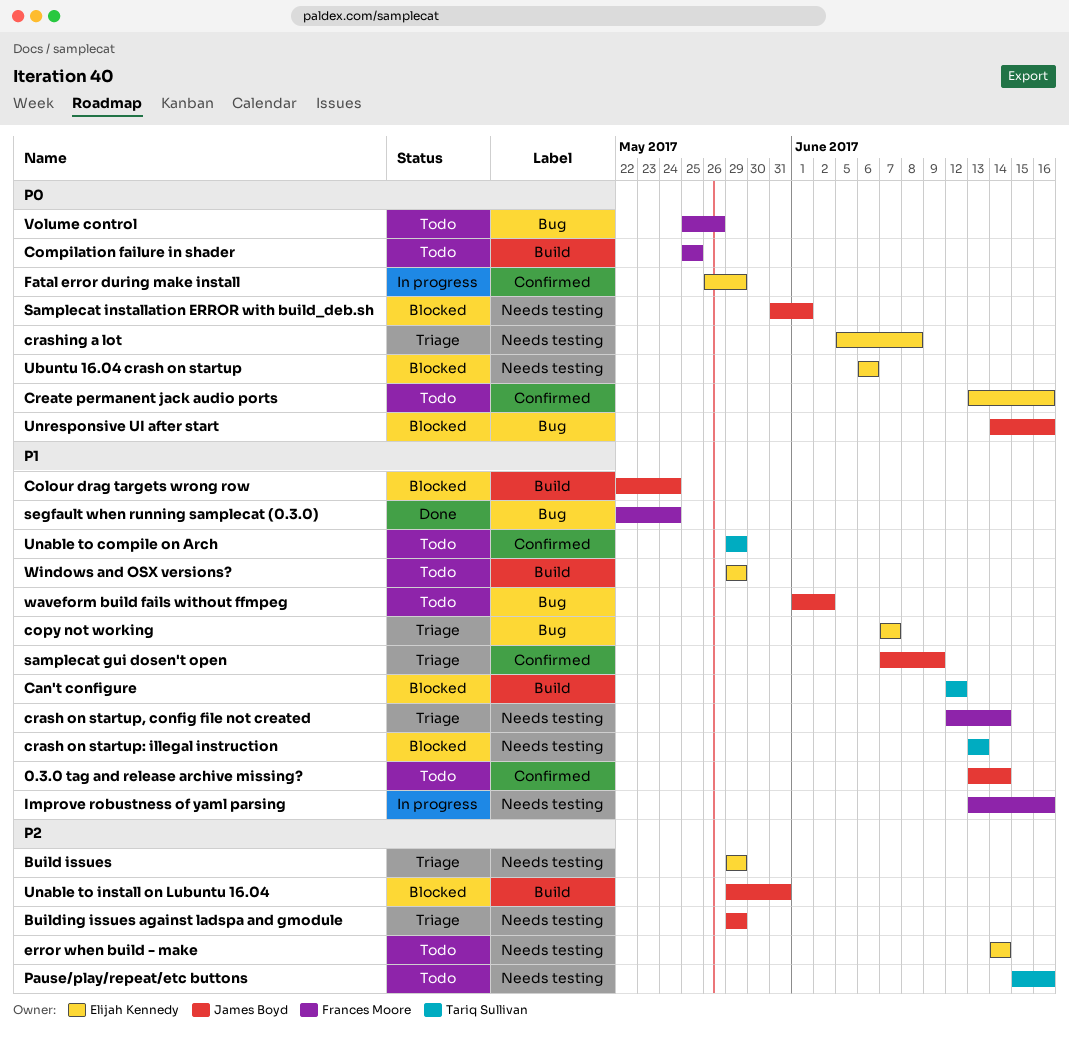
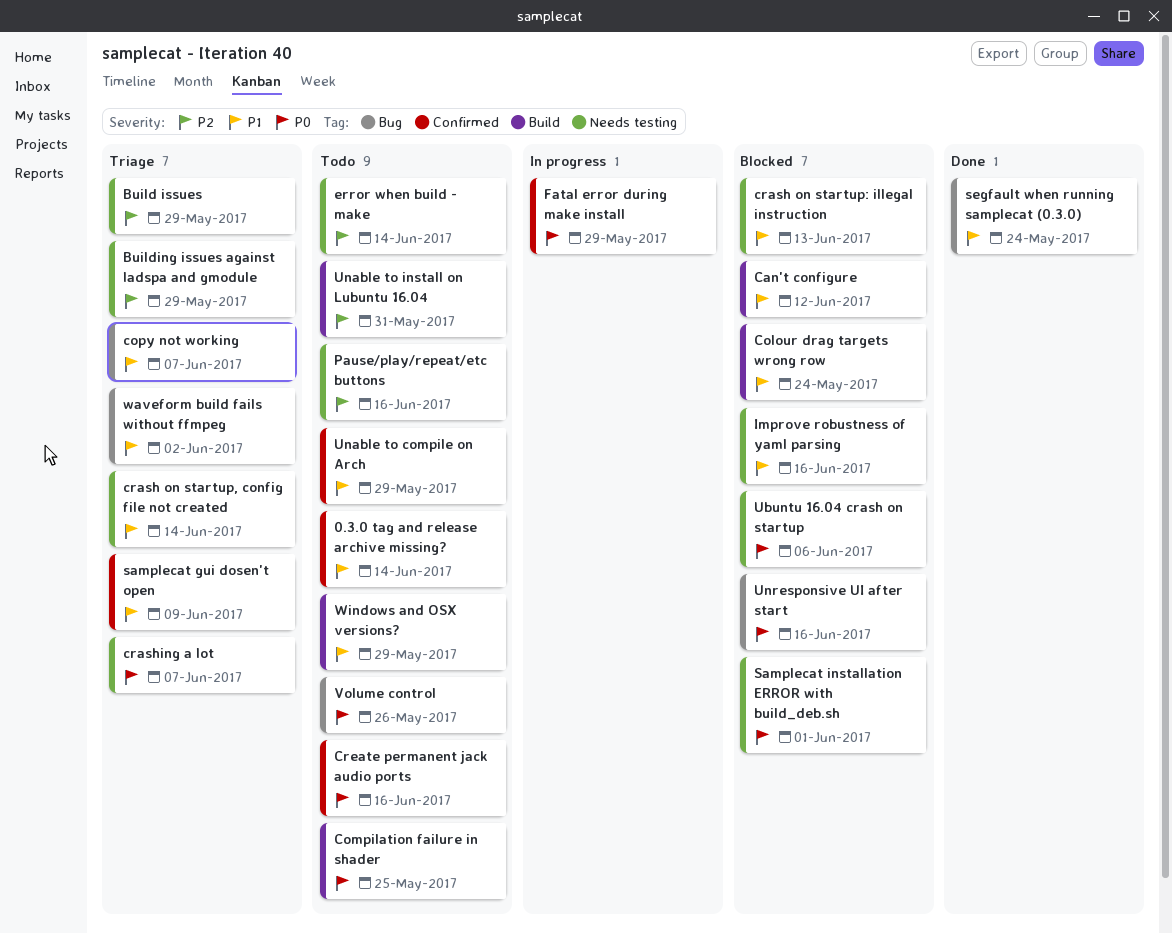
crashing a lot, due: Jun 8 -> Jun 7
Improve robustness of yaml parsing, status: In progress -> Blocked
Unable to install on Lubuntu 16.04, status: Blocked -> Todo
waveform build fails without ffmpeg, status: Todo -> Triage

